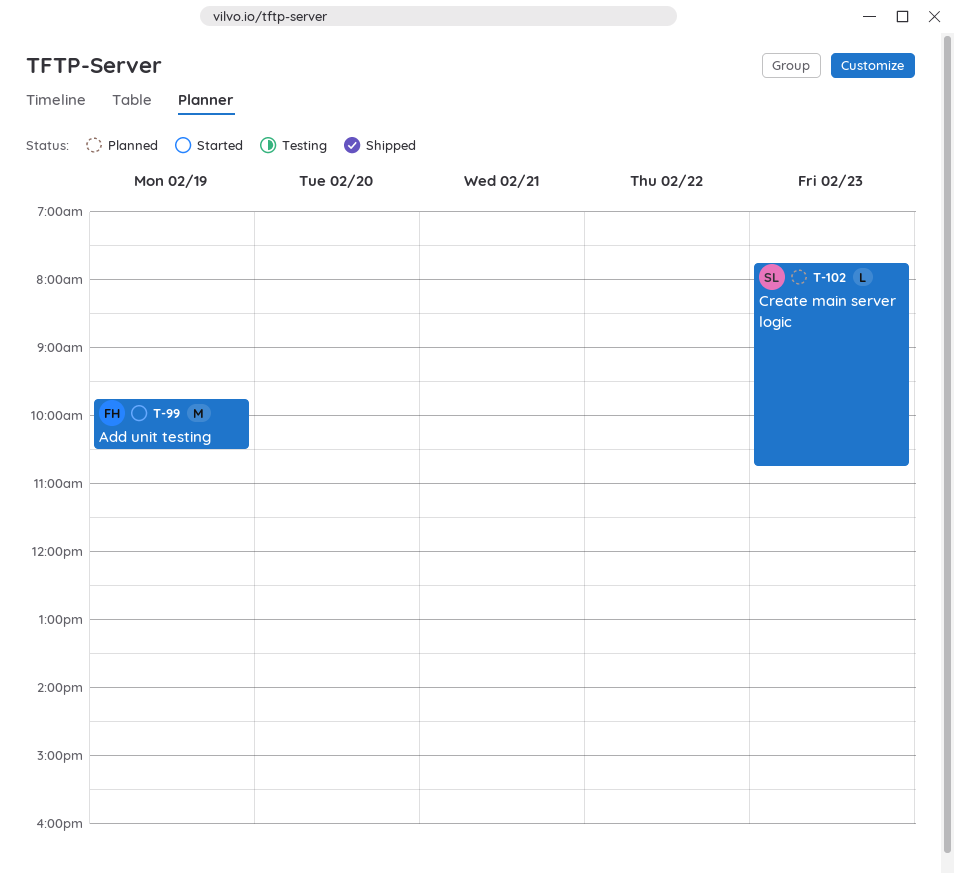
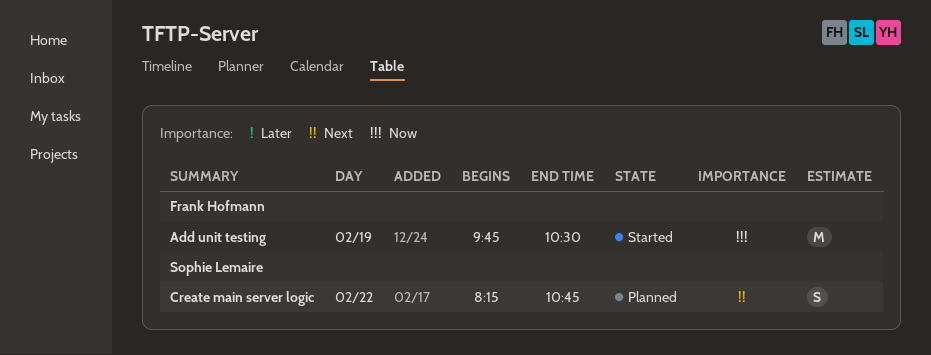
Create main server logic, estimate: L -> S
Create main server logic, day: Feb 23 -> Feb 22
Create main server logic, begins: 07:45 -> 08:15

